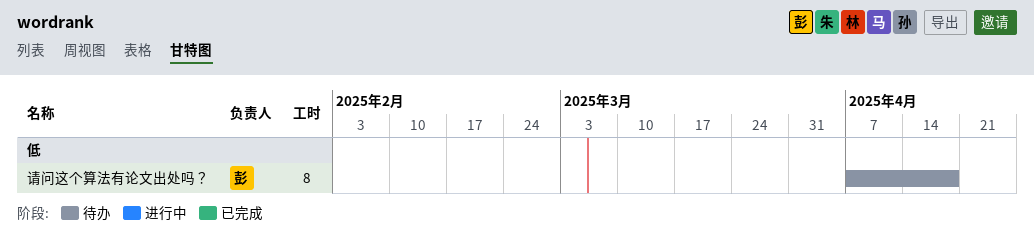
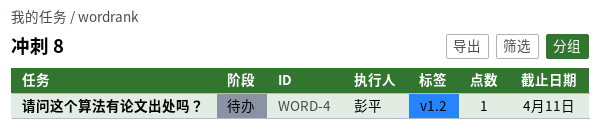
请问这个算法有论文出处吗？, estimate: 8 -> 1
请问这个算法有论文出处吗？, due: Apr 18 -> Apr 11

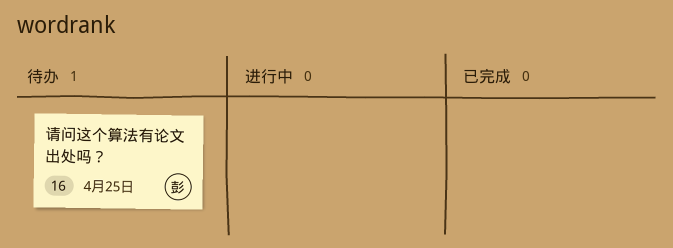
请问这个算法有论文出处吗？, estimate: 1 -> 16
请问这个算法有论文出处吗？, due: Apr 11 -> Apr 25

